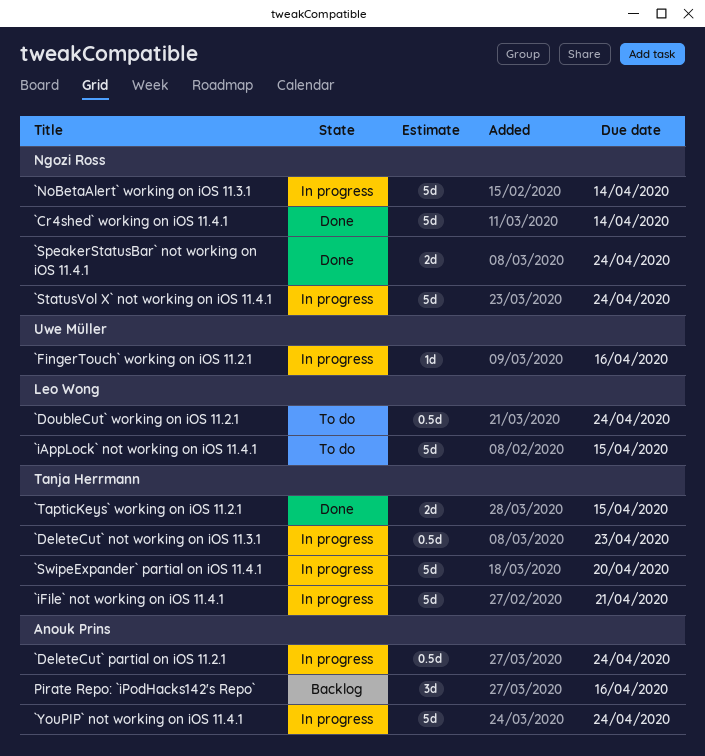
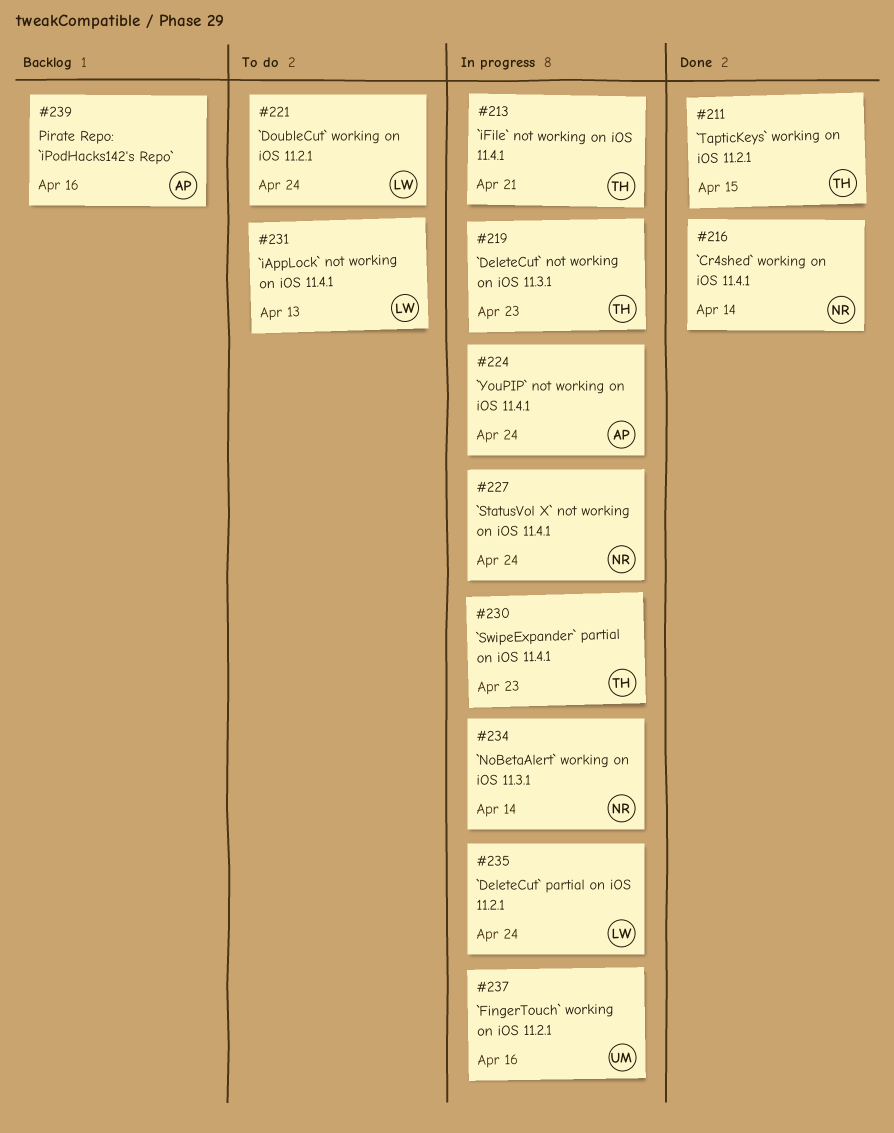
`DeleteCut` partial on iOS 11.2.1, owner: Anouk Prins -> Leo Wong
`iAppLock` not working on iOS 11.4.1, due: Apr 15 -> Apr 13
`SpeakerStatusBar` not working on iOS 11.4.1: present -> none
`SwipeExpander` partial on iOS 11.4.1, due: Apr 20 -> Apr 23

